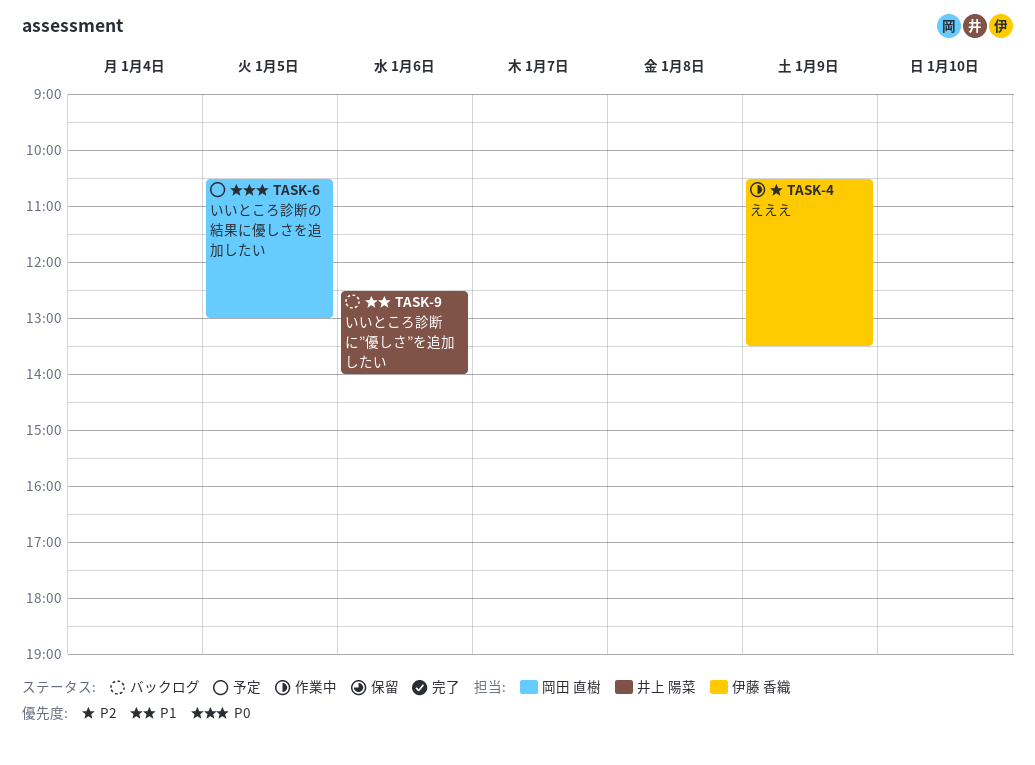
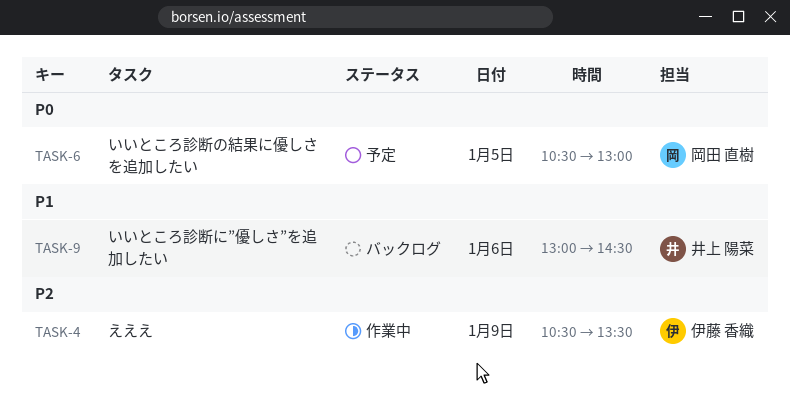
TASK-9, begins: 12:30 -> 13:00
TASK-9, ends: 14:00 -> 14:30

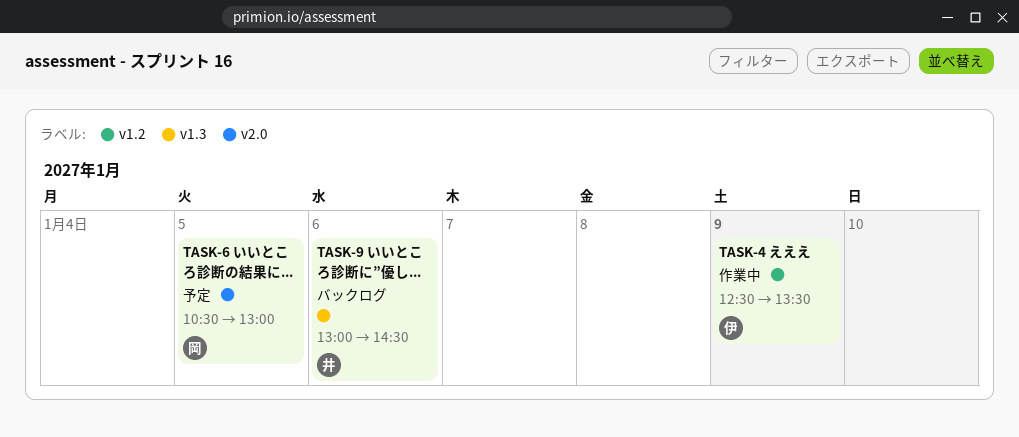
TASK-4, begins: 10:30 -> 12:30

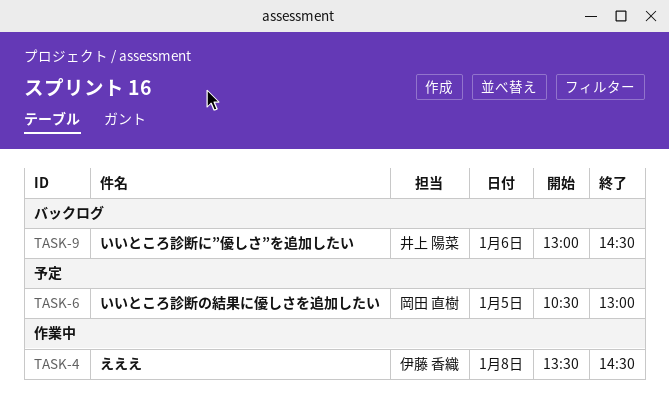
TASK-4, day: Jan 9 -> Jan 8
TASK-4, begins: 12:30 -> 13:30
TASK-4, ends: 13:30 -> 14:30

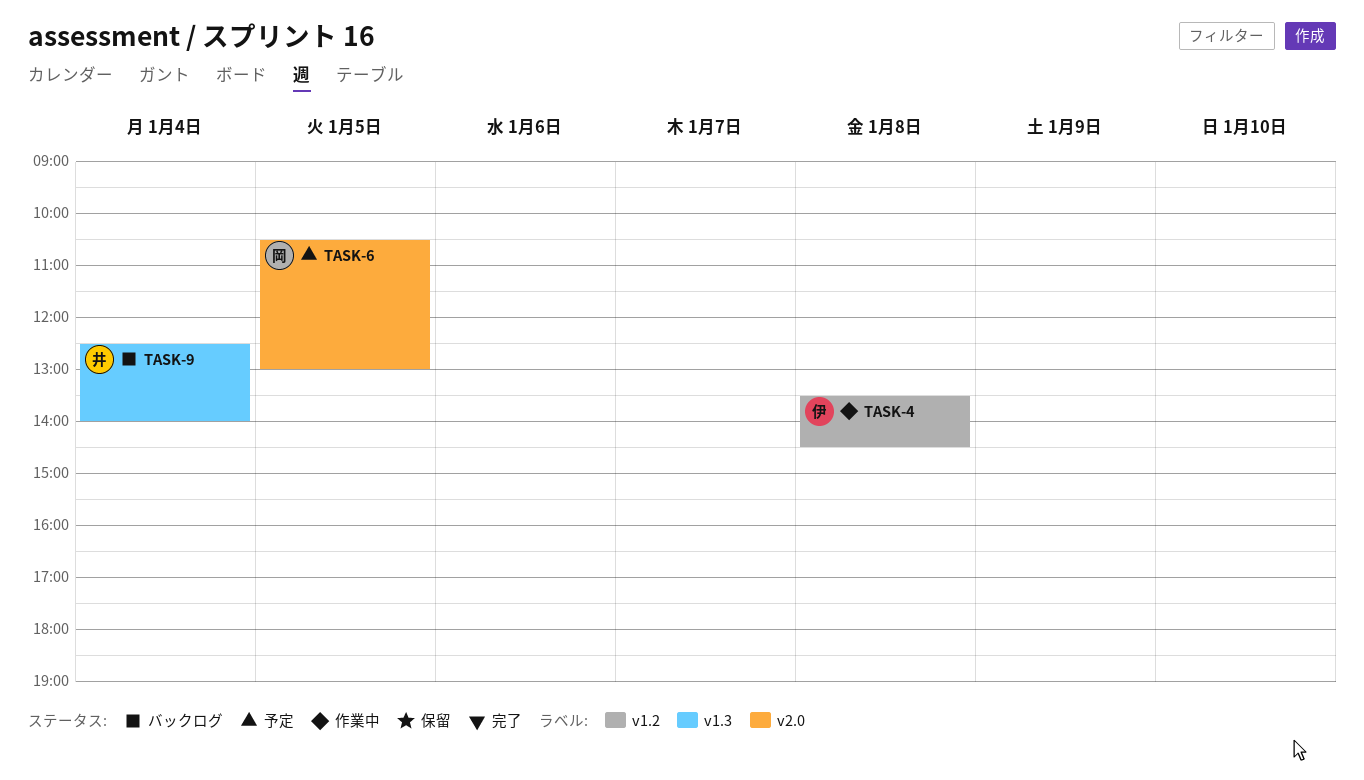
TASK-9, day: Jan 6 -> Jan 4
TASK-9, begins: 13:00 -> 12:30
TASK-9, ends: 14:30 -> 14:00

